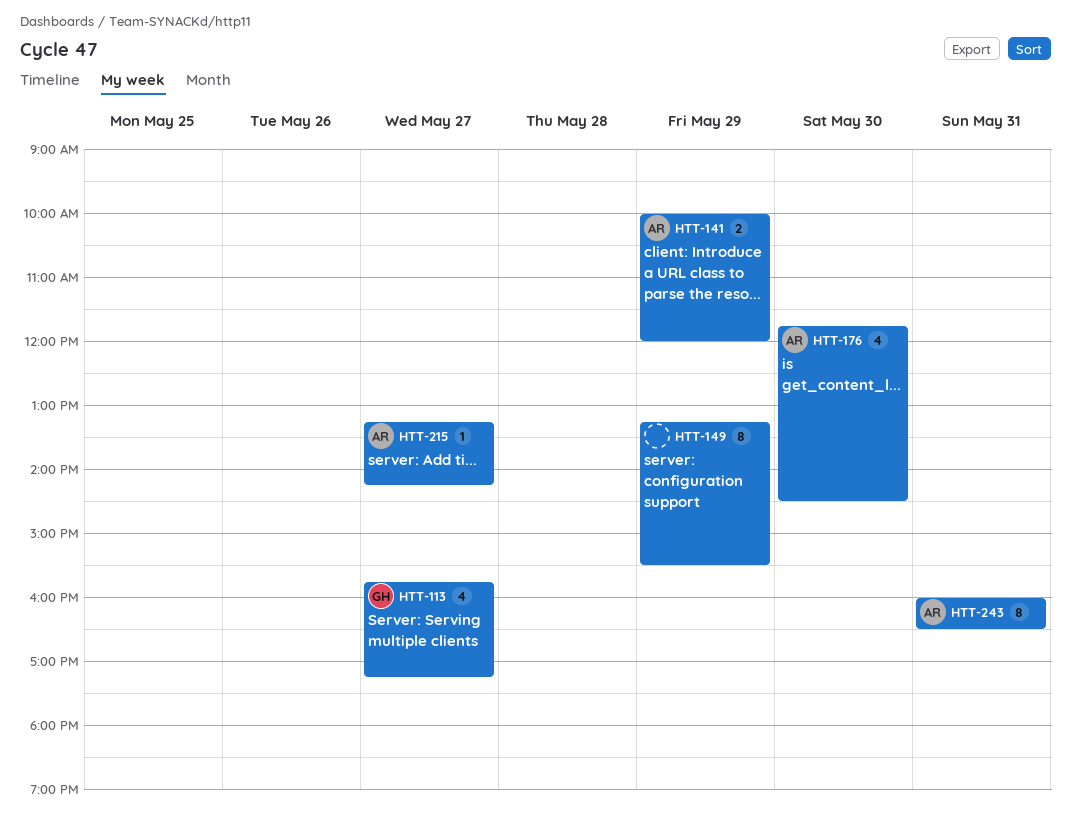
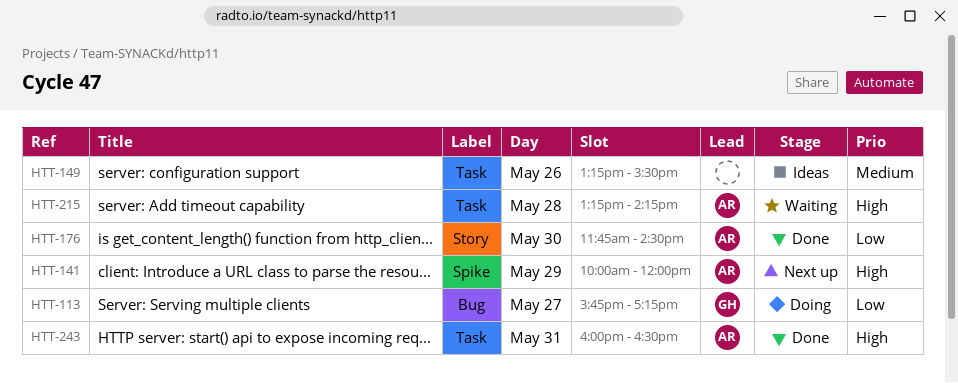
HTT-149, day: May 29 -> May 26
HTT-215, day: May 27 -> May 28

